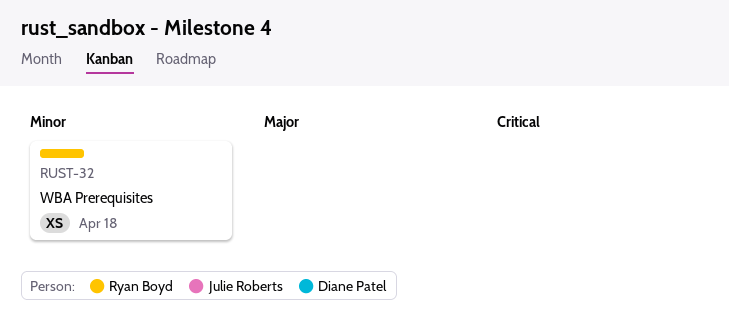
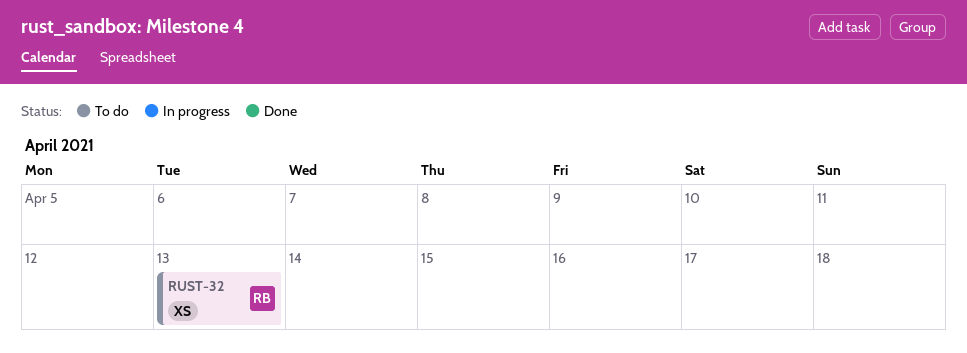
RUST-32, due: Apr 18 -> Apr 13

